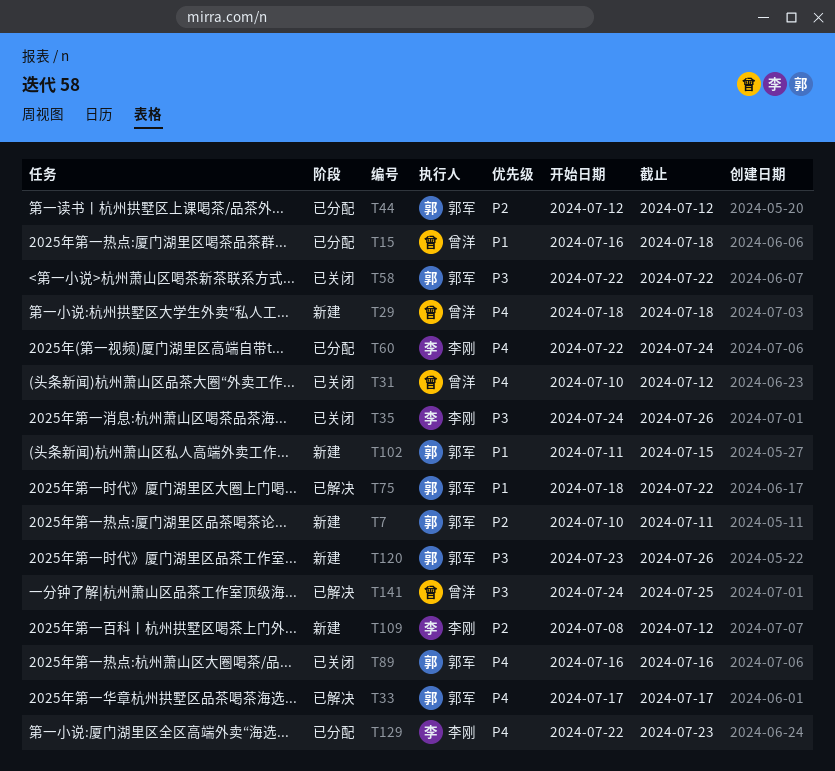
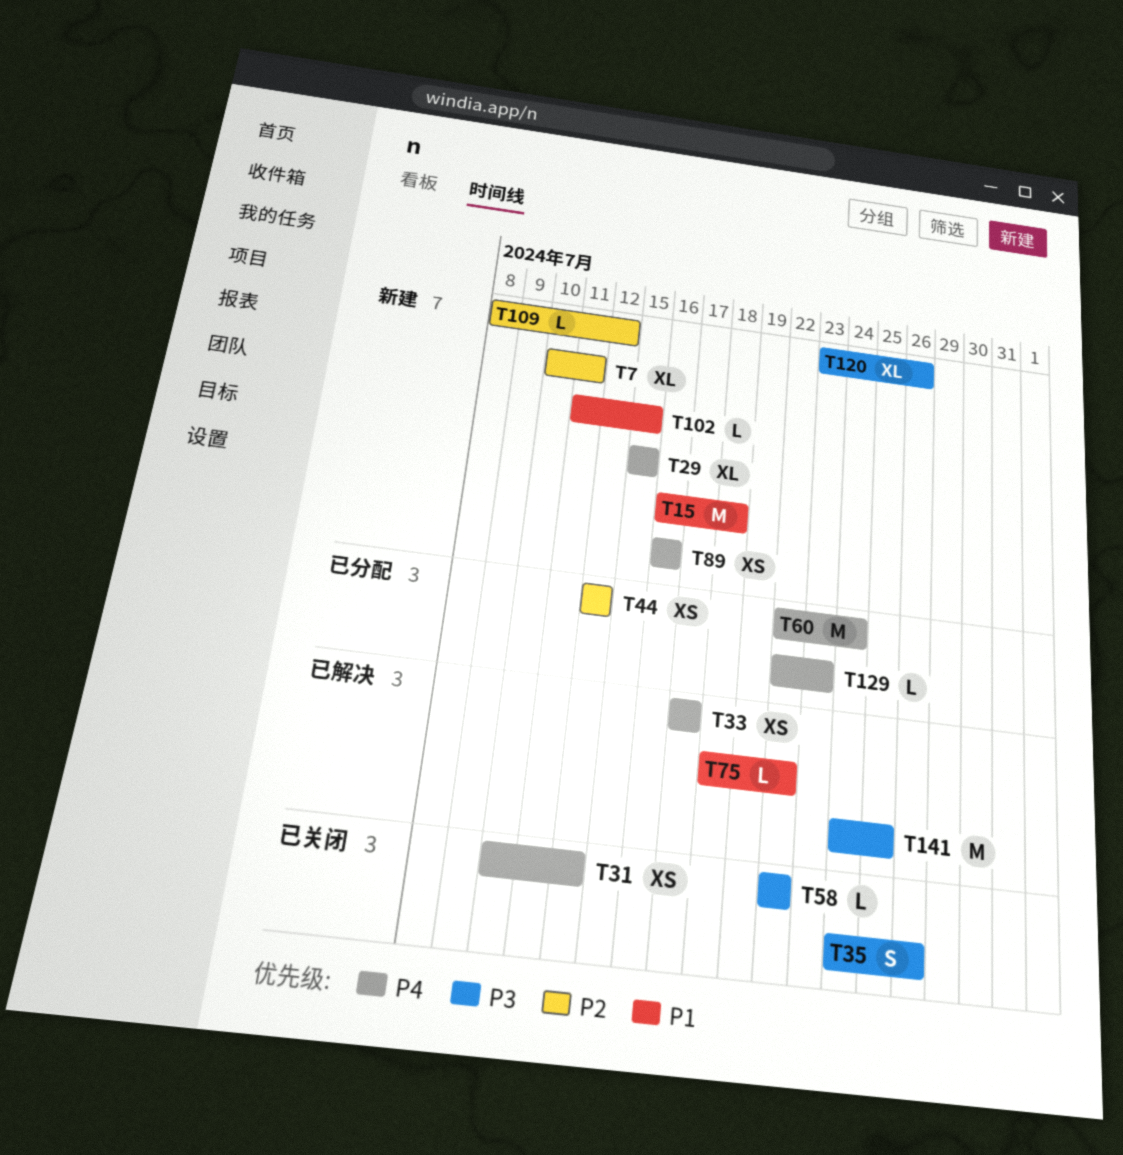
T15, status: 已分配 -> 新建
T29, start: Jul 18 -> Jul 15
T29, due: Jul 18 -> Jul 15
T89, status: 已关闭 -> 新建

